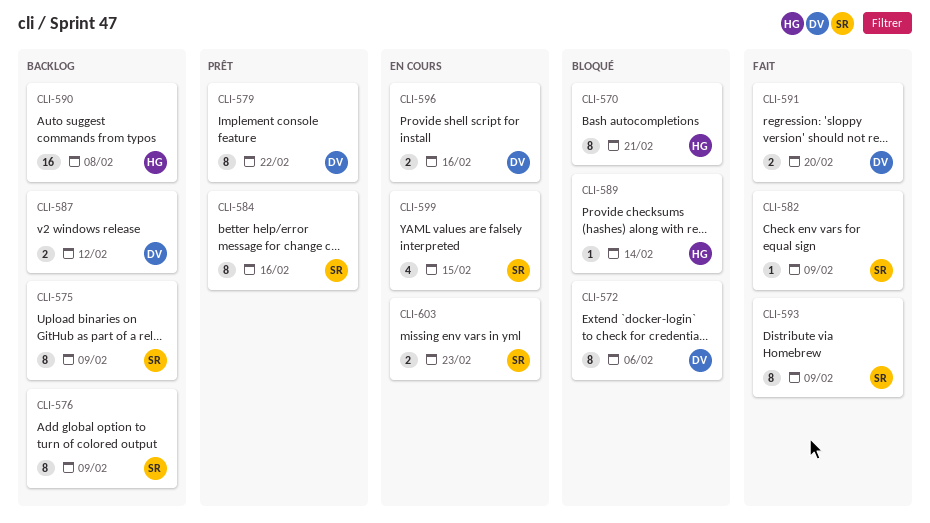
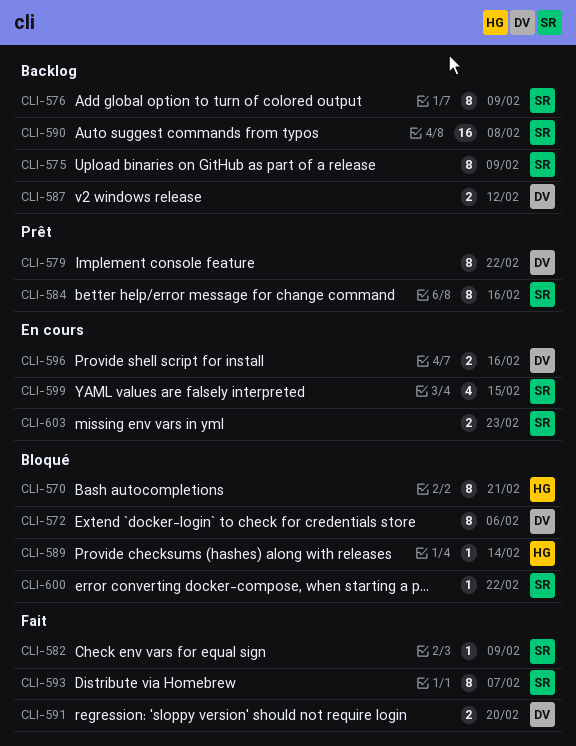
CLI-590, owner: HG -> SR
CLI-593, due: Feb 9 -> Feb 7
CLI-600: none -> present

